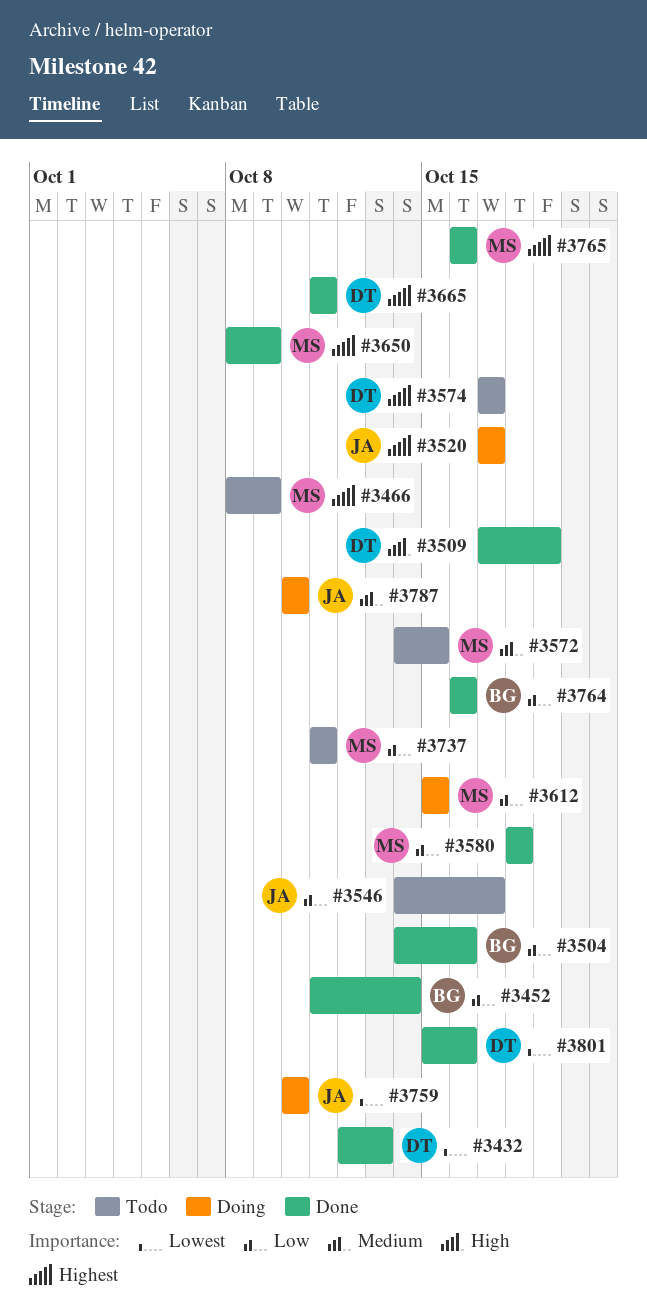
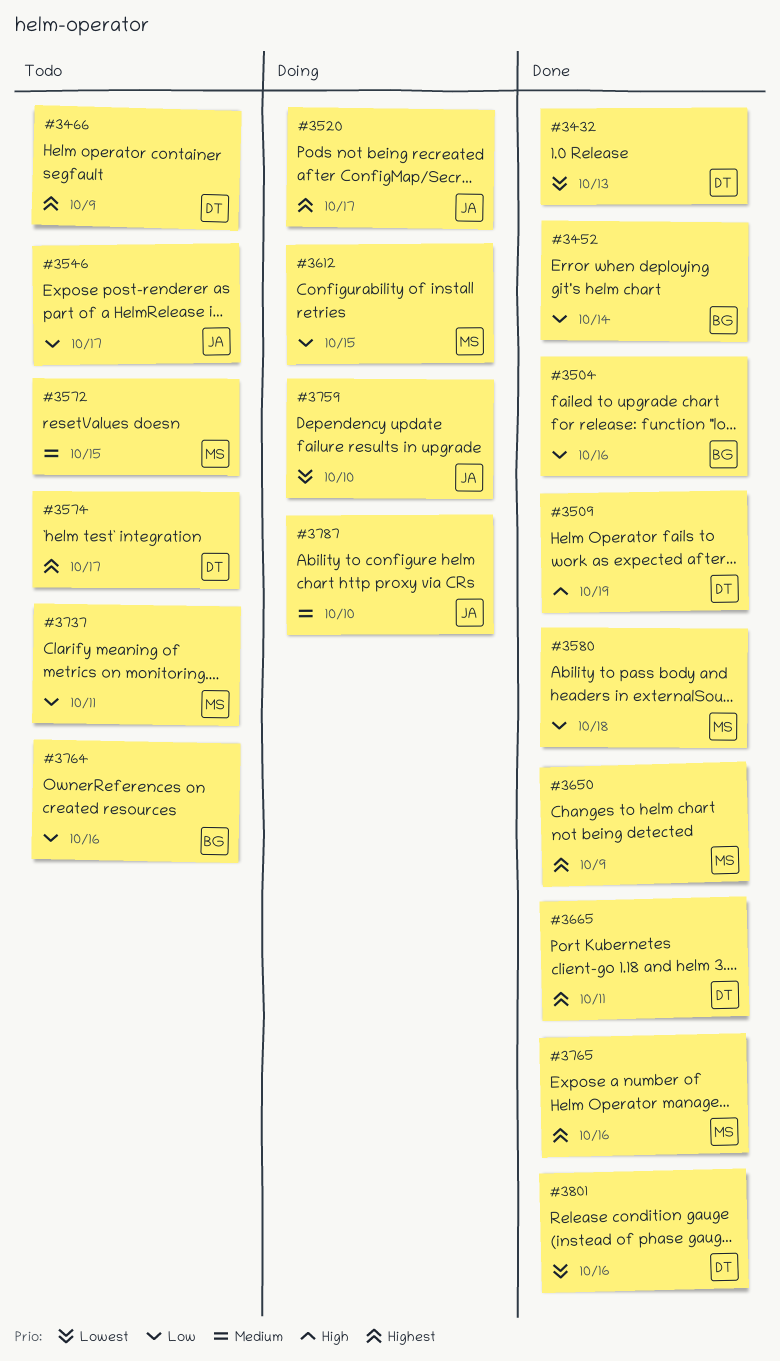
#3466, owner: MS -> DT
#3764, status: Done -> Todo

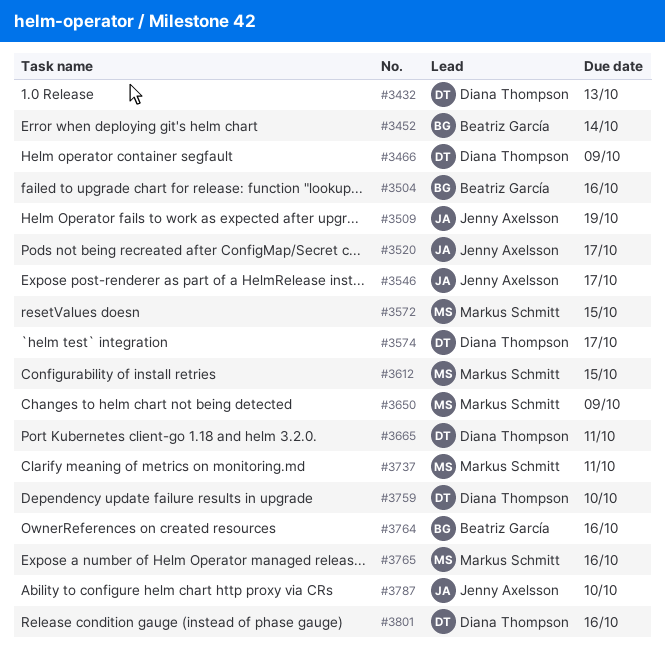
#3509, owner: Diana Thompson -> Jenny Axelsson
#3580: present -> none
#3759, owner: Jenny Axelsson -> Diana Thompson

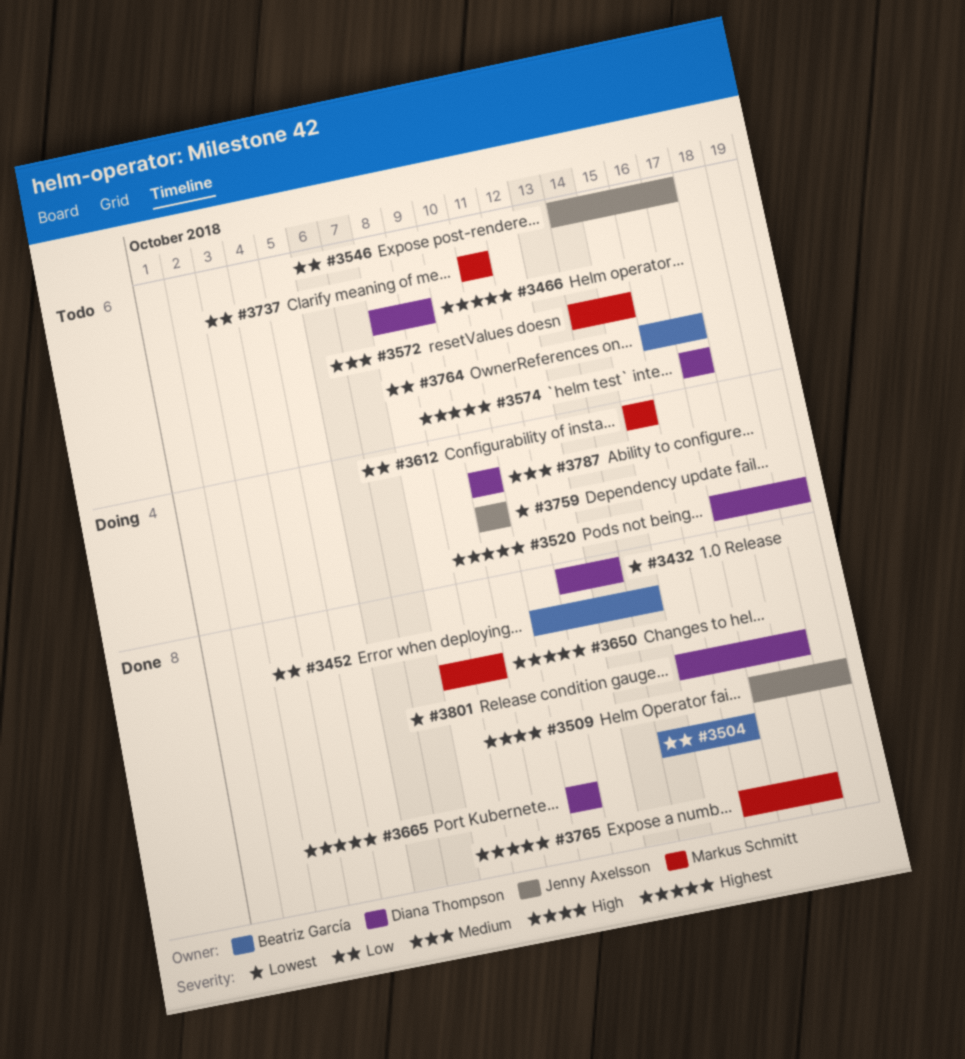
#3520, owner: Jenny Axelsson -> Diana Thompson
#3520, due: Oct 17 -> Oct 19
#3759, owner: Diana Thompson -> Jenny Axelsson
#3764, due: Oct 16 -> Oct 17
#3765, due: Oct 16 -> Oct 18
#3787, owner: Jenny Axelsson -> Diana Thompson
#3801, due: Oct 16 -> Oct 18

